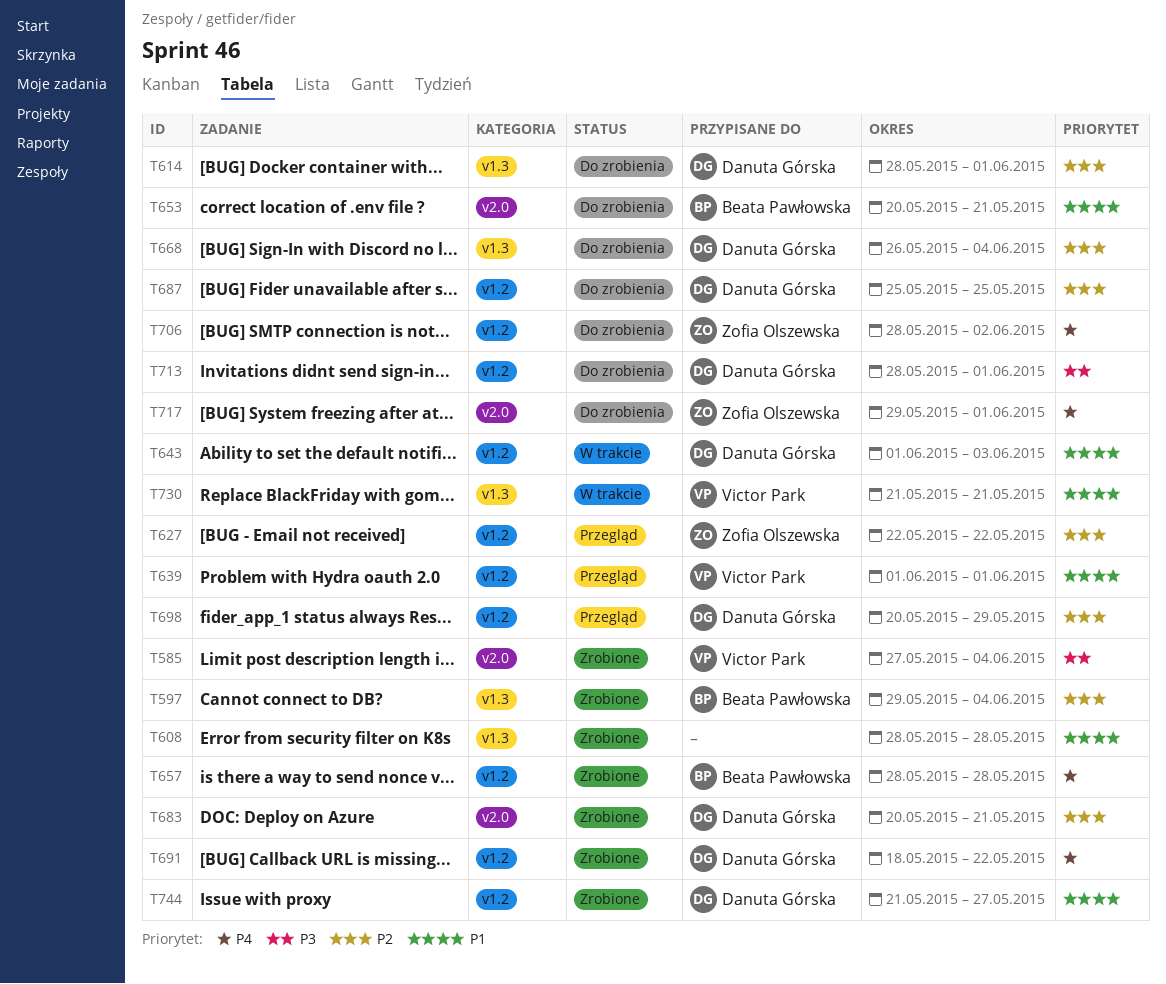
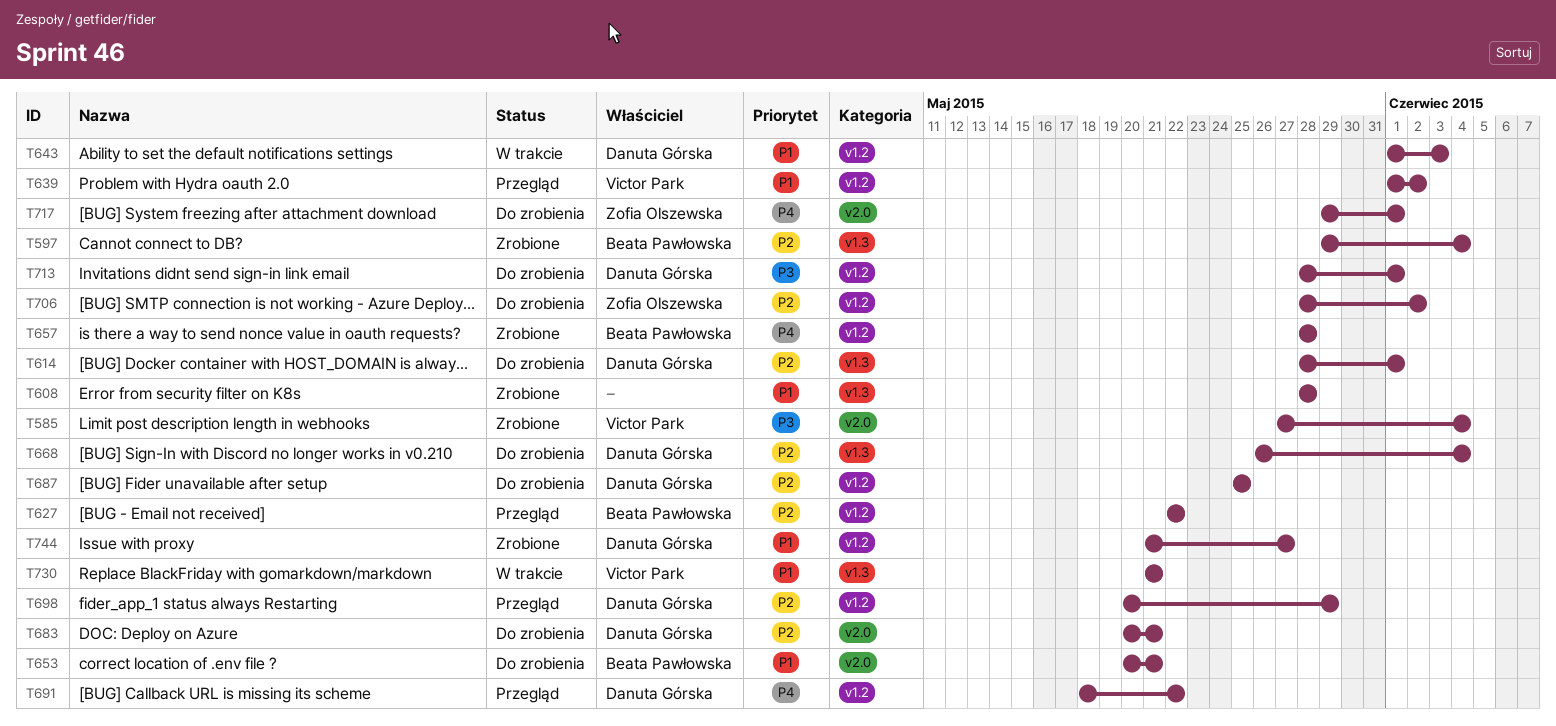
T627, owner: Zofia Olszewska -> Beata Pawłowska
T639, due: Jun 1 -> Jun 2
T683, status: Zrobione -> Do zrobienia
T691, status: Zrobione -> Przegląd
T706, priority: P4 -> P2

